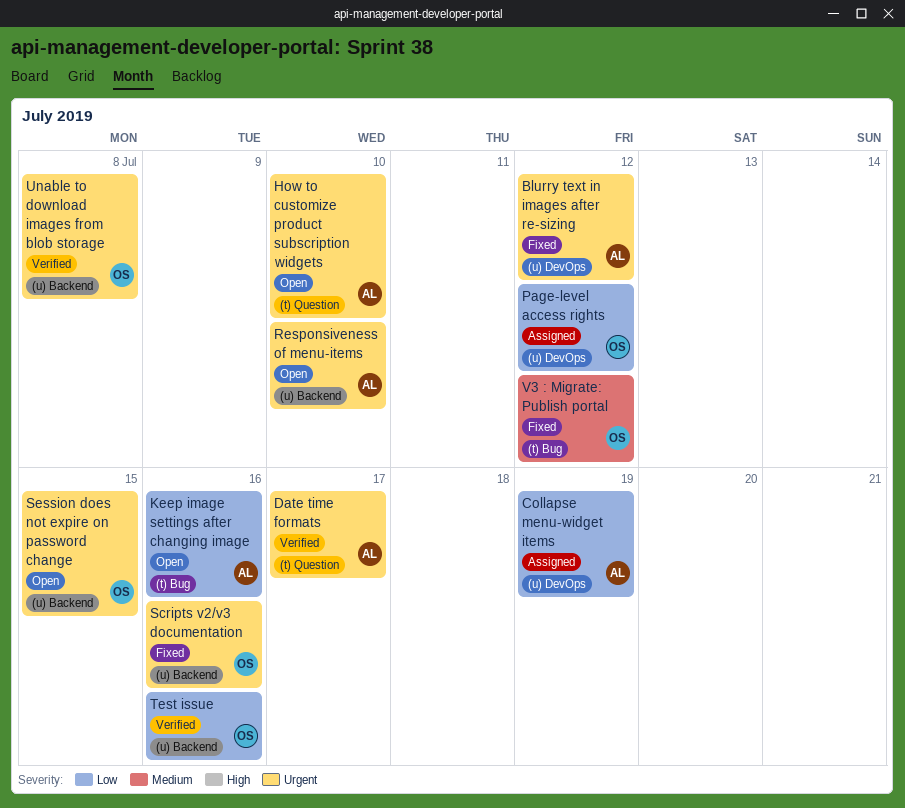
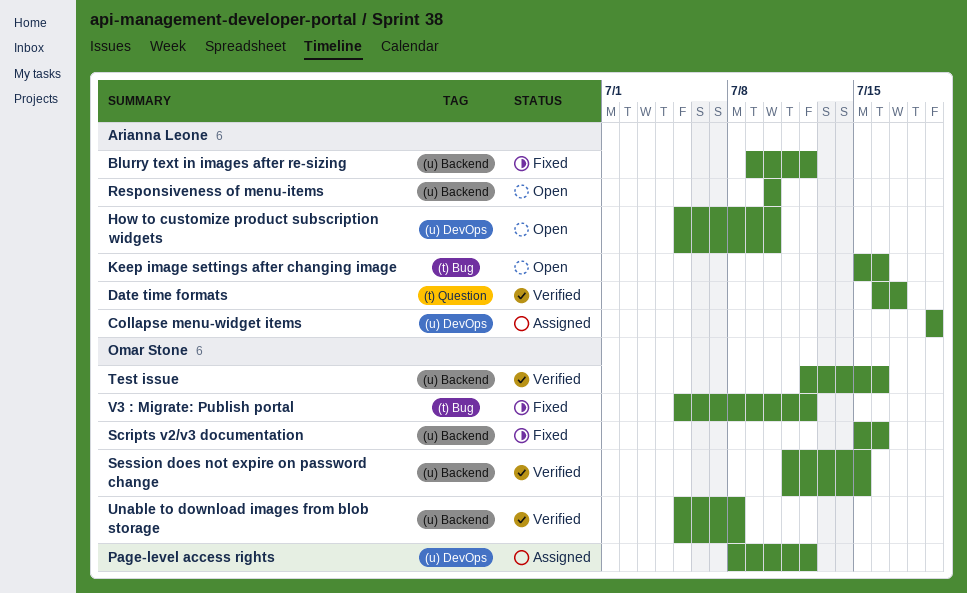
Blurry text in images after re-sizing, label: (u) DevOps -> (u) Backend
How to customize product subscription widgets, label: (t) Question -> (u) DevOps
Session does not expire on password change, status: Open -> Verified

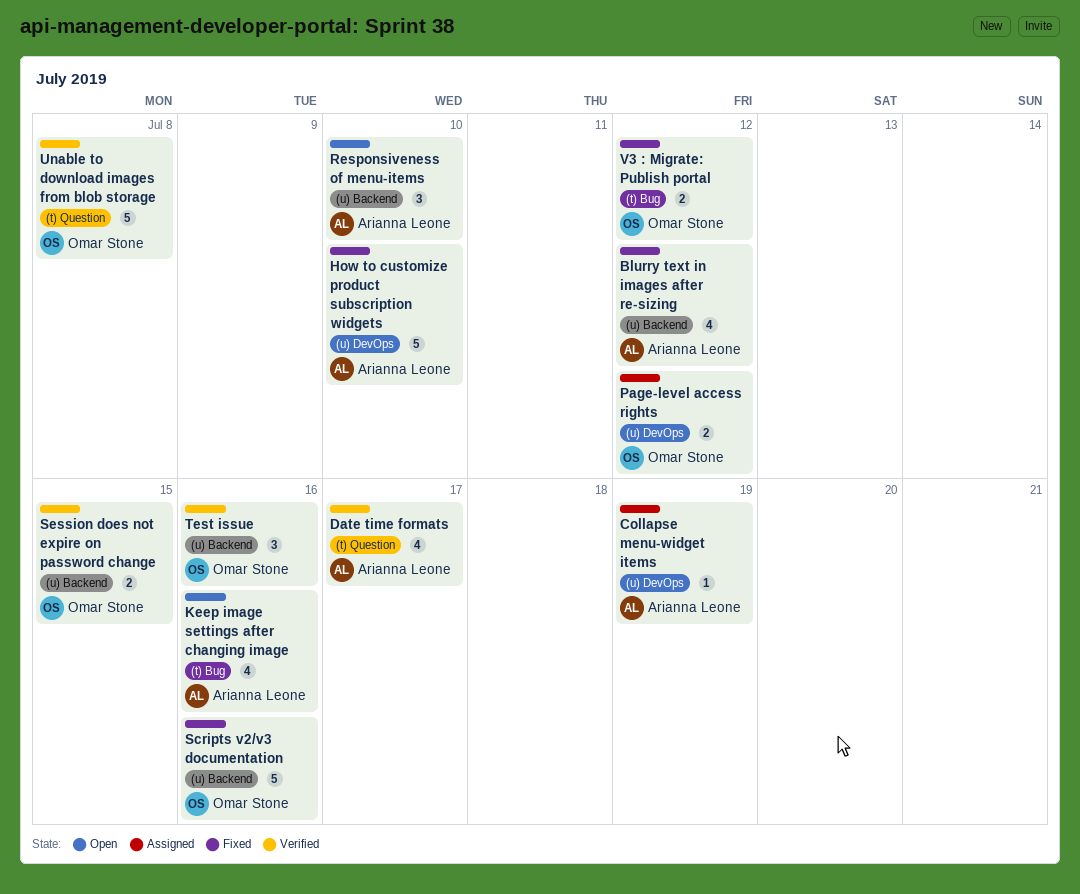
How to customize product subscription widgets, status: Open -> Fixed
Unable to download images from blob storage, label: (u) Backend -> (t) Question

